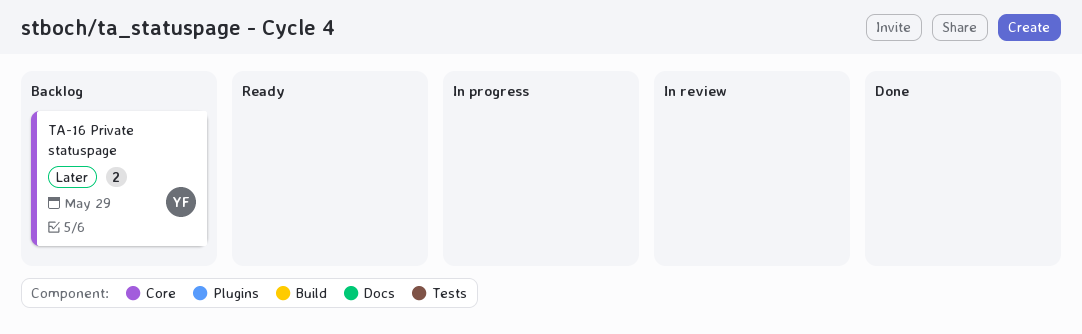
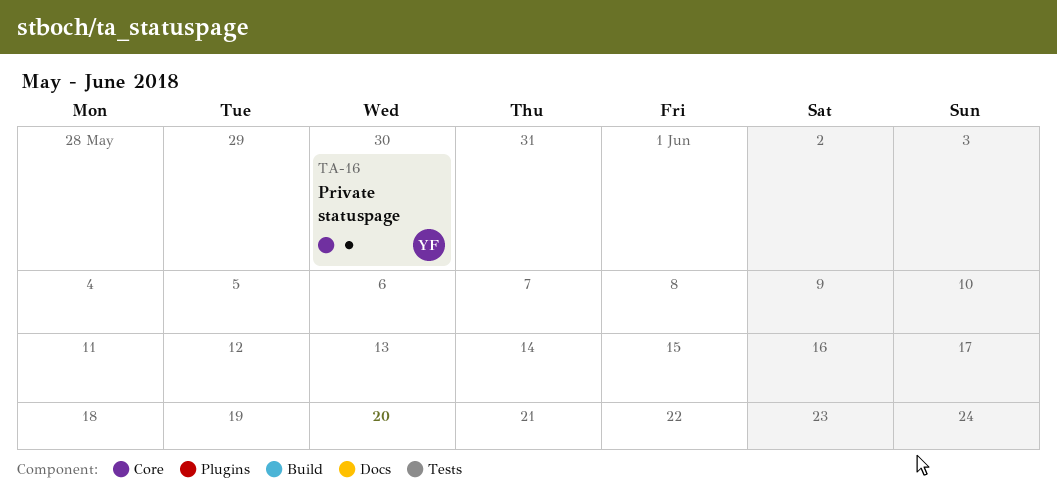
TA-16, estimate: 2 -> 1
TA-16, due: May 29 -> May 30

